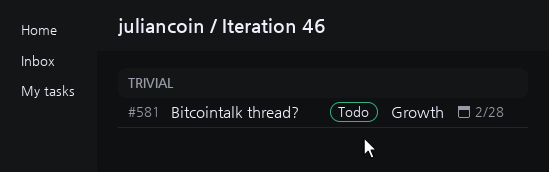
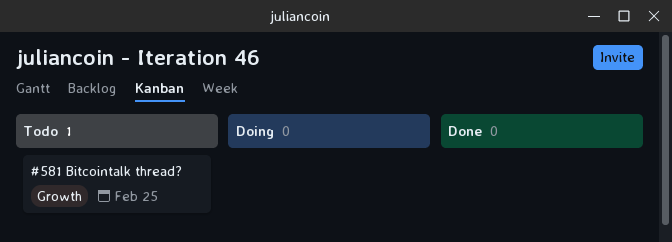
#581, due: Feb 28 -> Feb 25

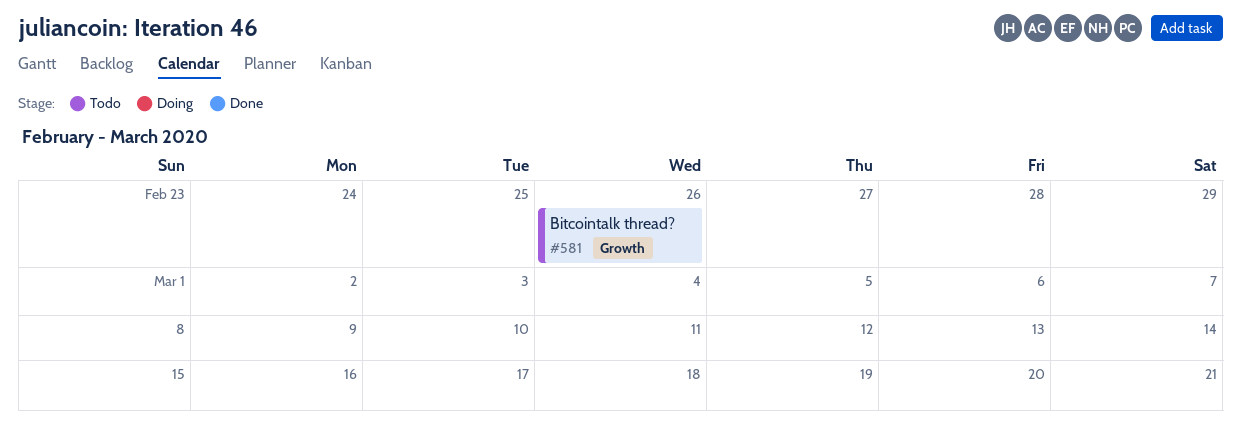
#581, due: Feb 25 -> Feb 26

